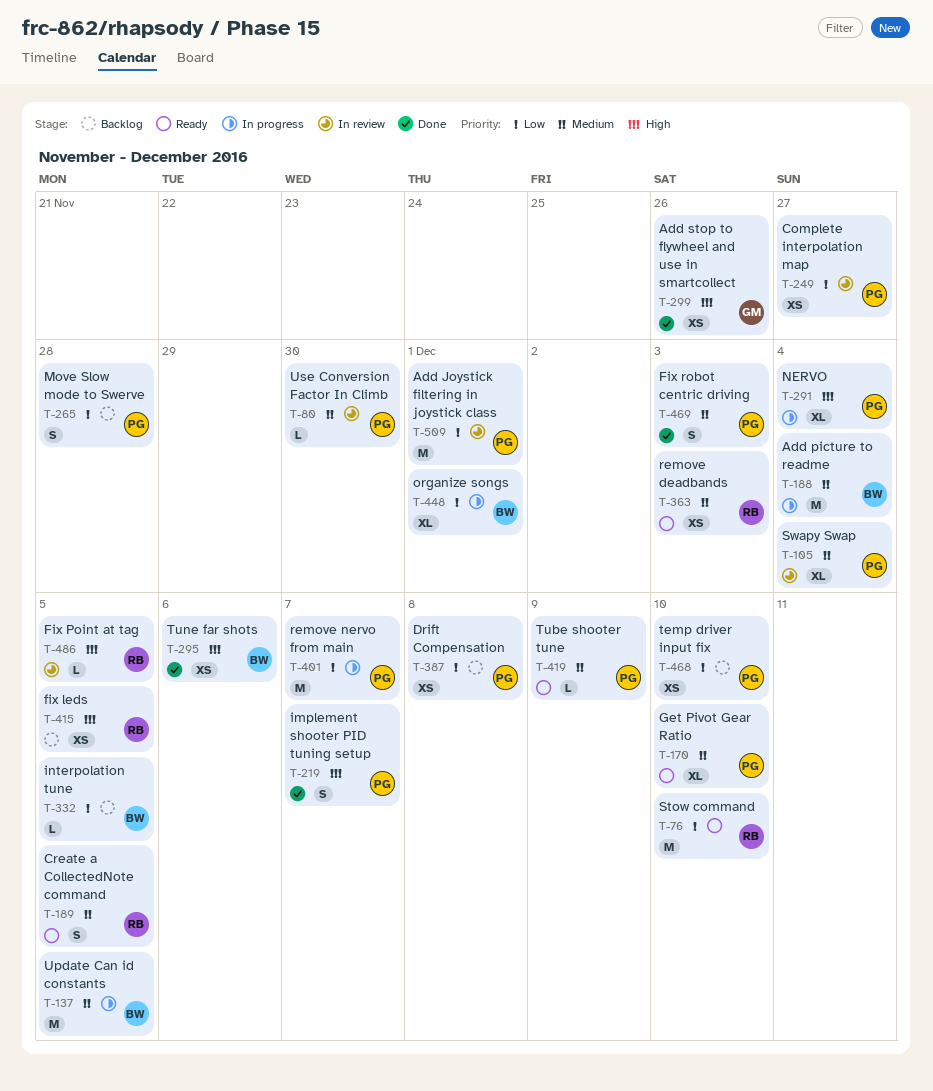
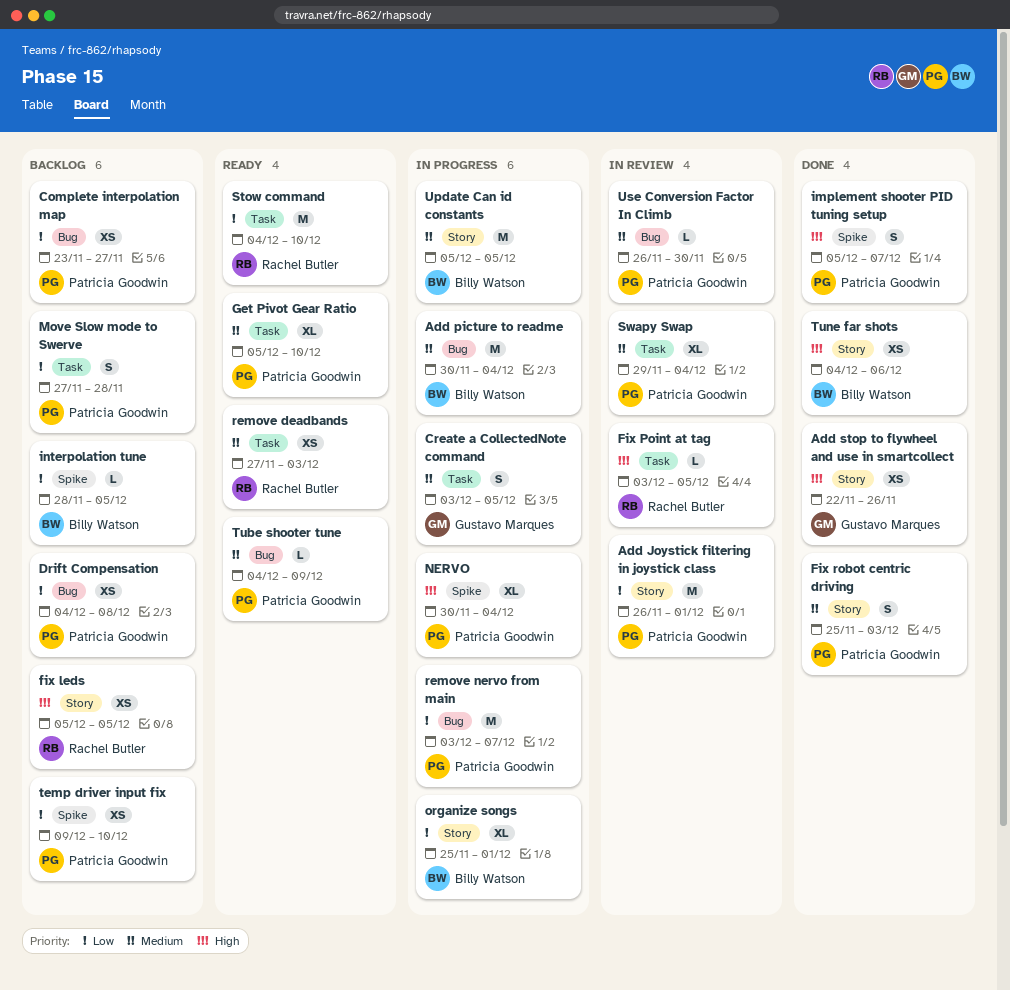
Complete interpolation map, status: In review -> Backlog
Create a CollectedNote command, status: Ready -> In progress
Create a CollectedNote command, owner: Rachel Butler -> Gustavo Marques

